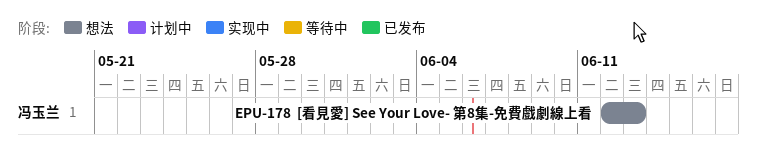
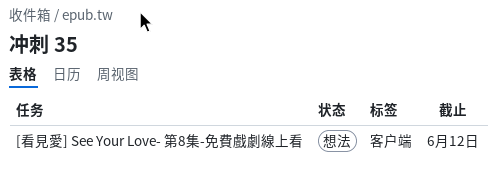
[看見愛] See Your Love- 第8集-免費戲劇線上看, due: Jun 13 -> Jun 12

